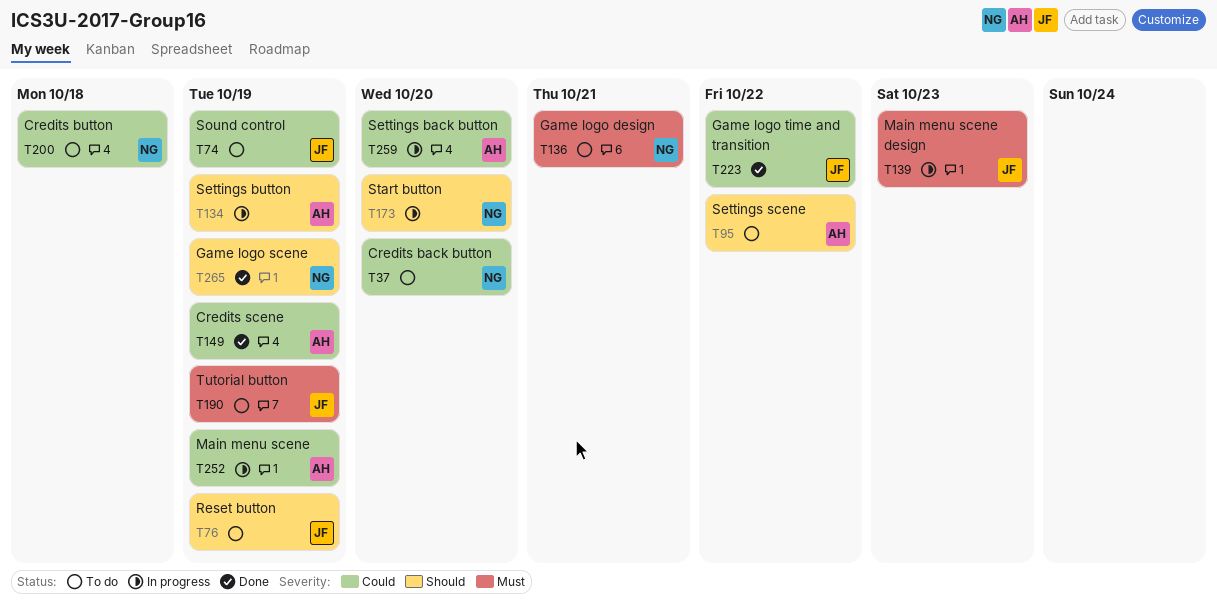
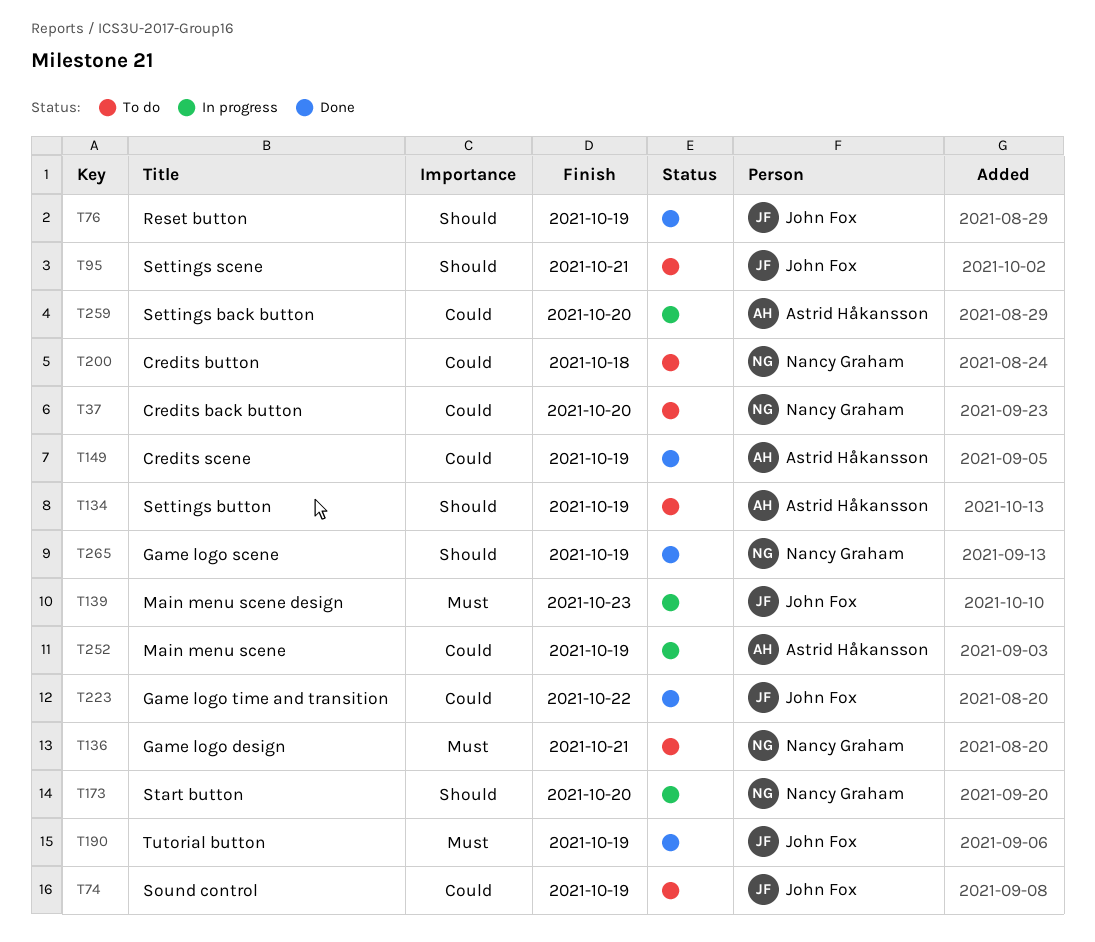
T76, status: To do -> Done
T95, owner: Astrid Håkansson -> John Fox
T95, due: Oct 22 -> Oct 21
T134, status: In progress -> To do
T190, status: To do -> Done

